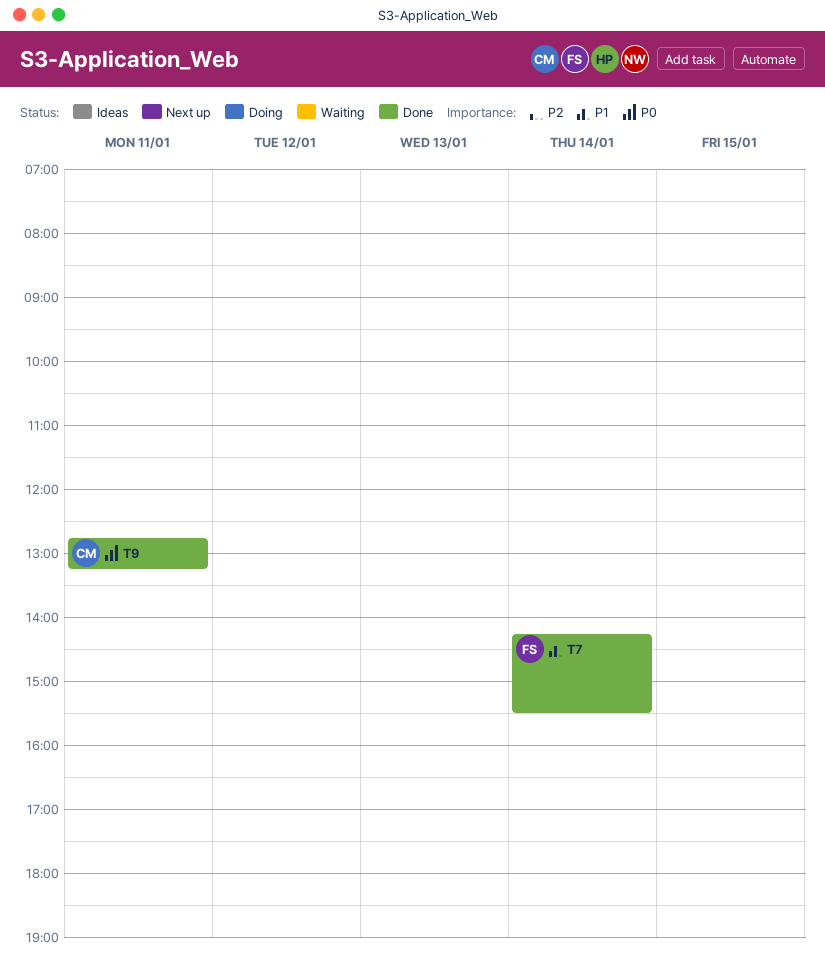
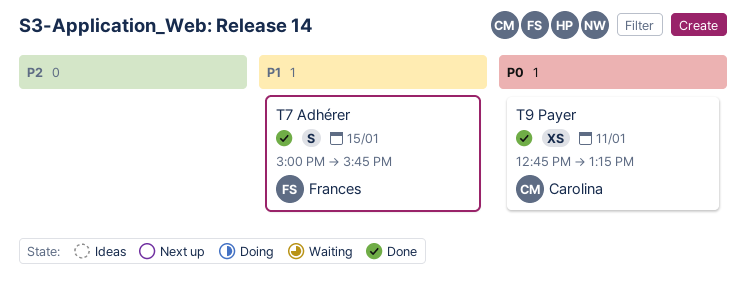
T7, day: Jan 14 -> Jan 15
T7, begins: 14:15 -> 15:00
T7, ends: 15:30 -> 15:45

